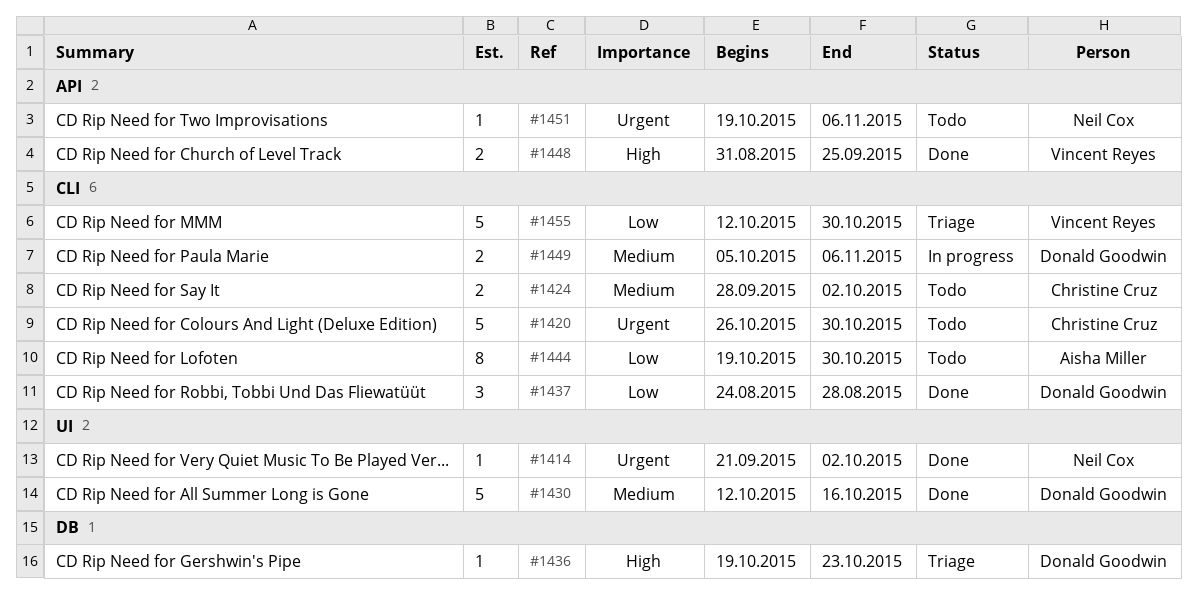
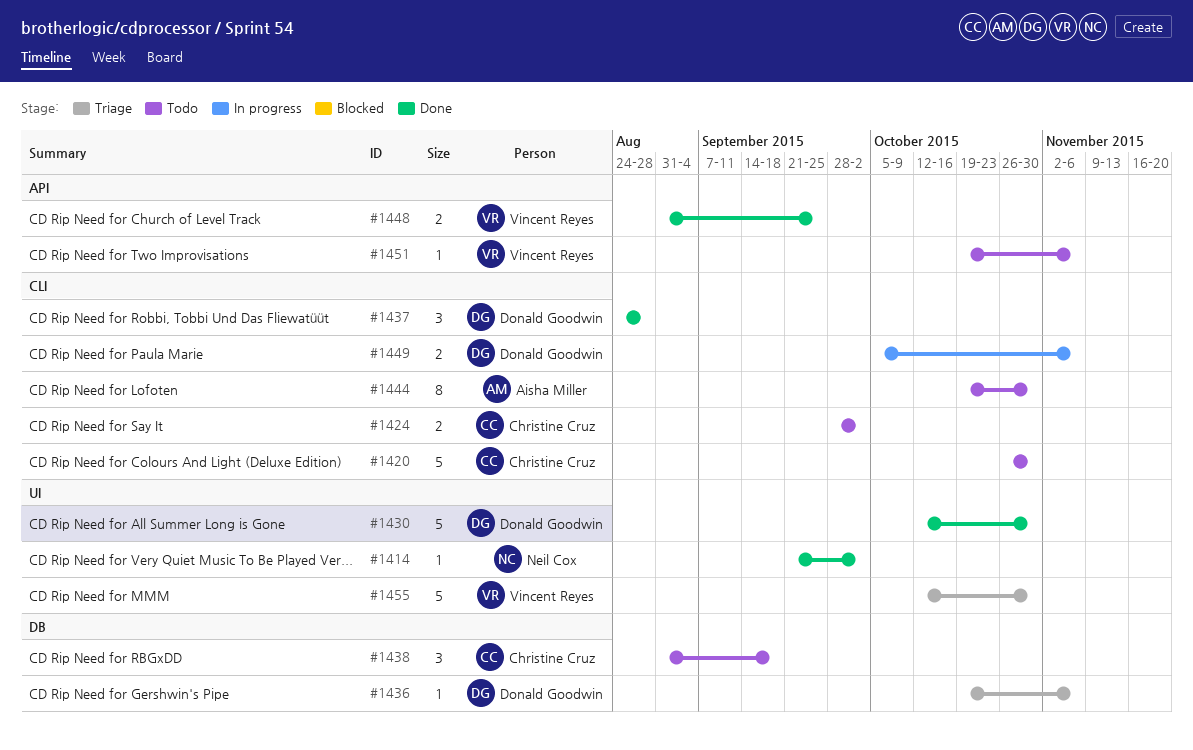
#1430, due: Oct 16 -> Oct 30
#1436, due: Oct 23 -> Nov 6
#1438: none -> present
#1451, owner: Neil Cox -> Vincent Reyes
#1455, label: CLI -> UI

